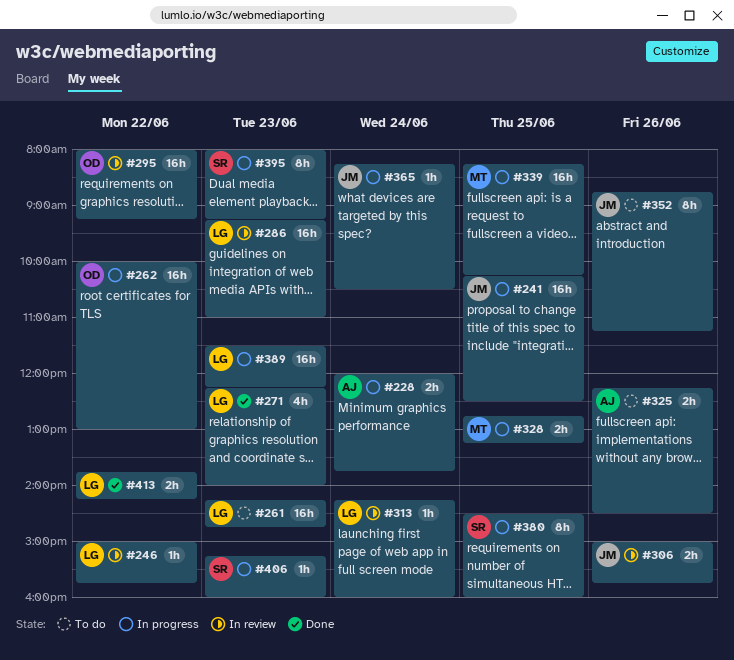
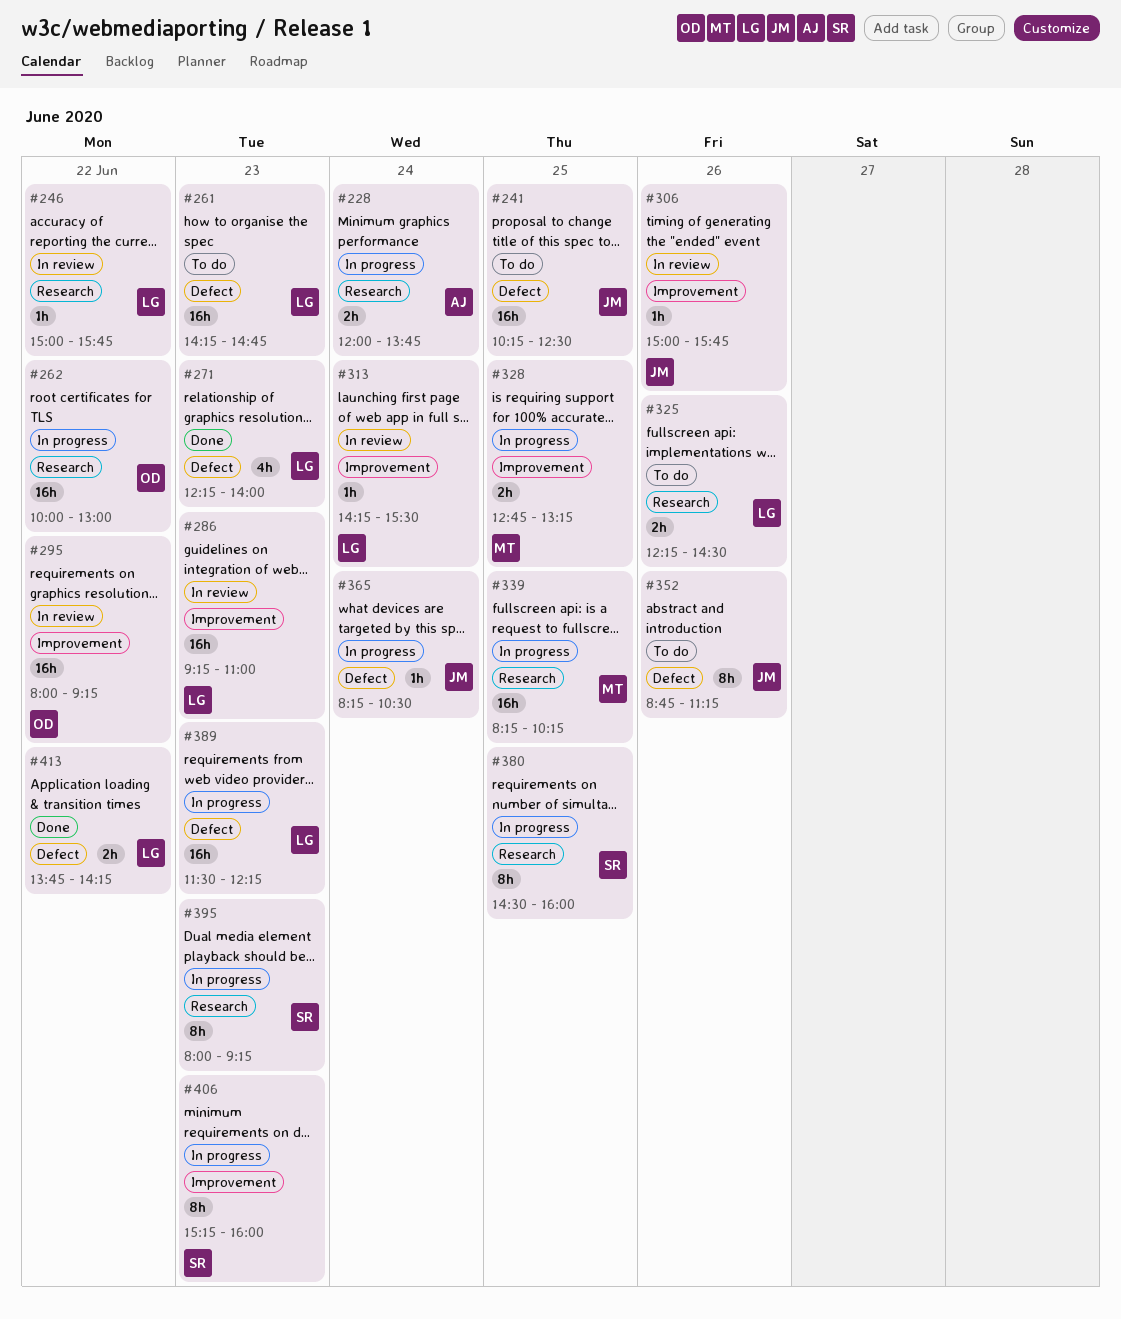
#241, status: In progress -> To do
#306, estimate: 2h -> 1h
#313, ends: 16:00 -> 15:30
#325, owner: AJ -> LG
#406, estimate: 1h -> 8h

